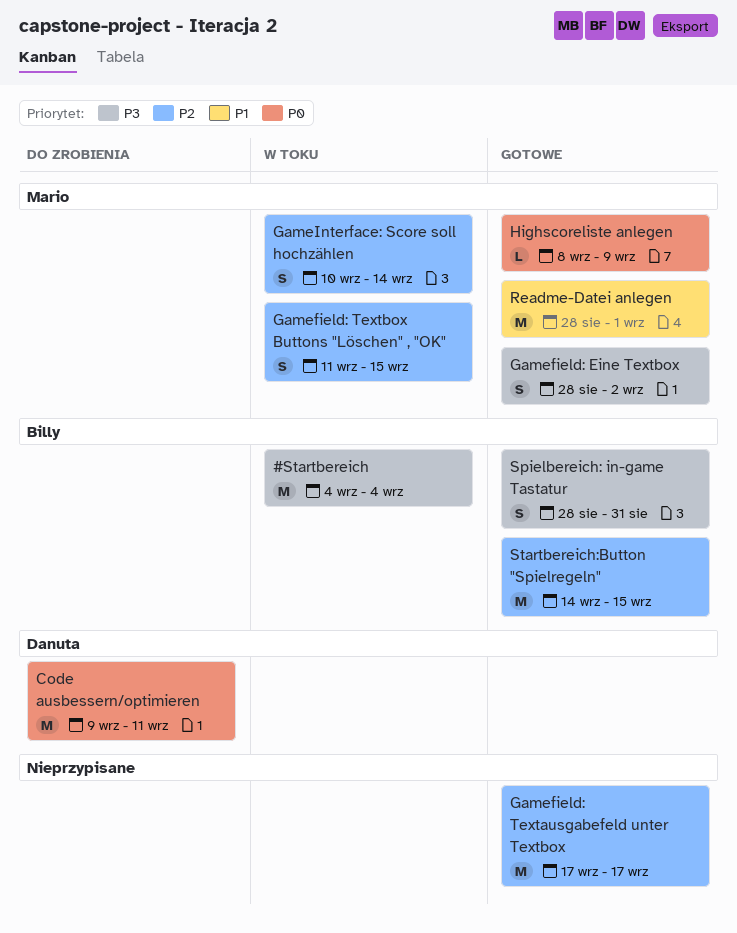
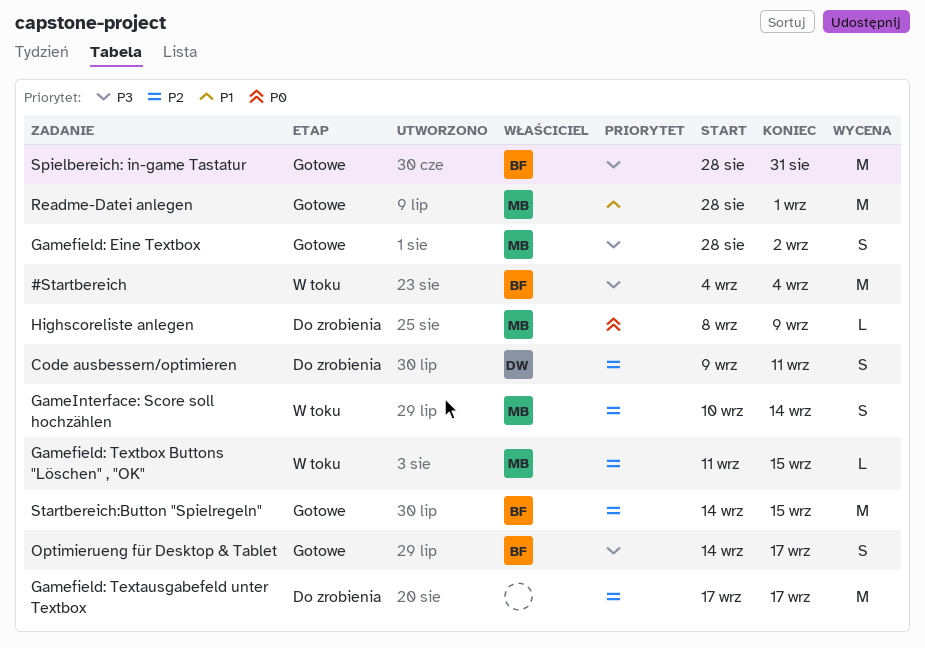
Code ausbessern/optimieren, priority: P0 -> P2
Code ausbessern/optimieren, estimate: M -> S
Gamefield: Textausgabefeld unter Textbox, status: Gotowe -> Do zrobienia
Gamefield: Textbox Buttons "Löschen" , "OK", estimate: S -> L
Highscoreliste anlegen, status: Gotowe -> Do zrobienia
Optimierueng für Desktop & Tablet: none -> present
Spielbereich: in-game Tastatur, estimate: S -> M

